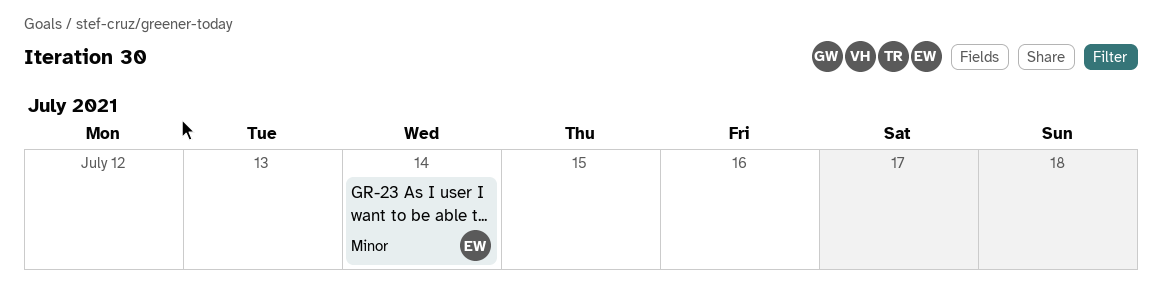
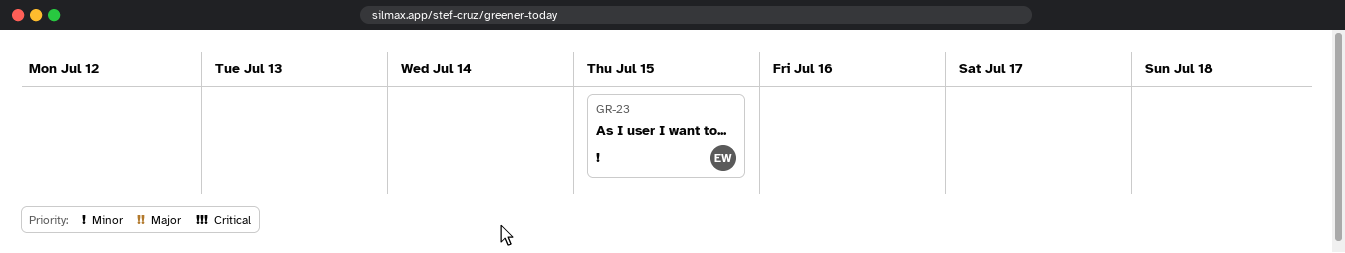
GR-23, due: Jul 14 -> Jul 15

